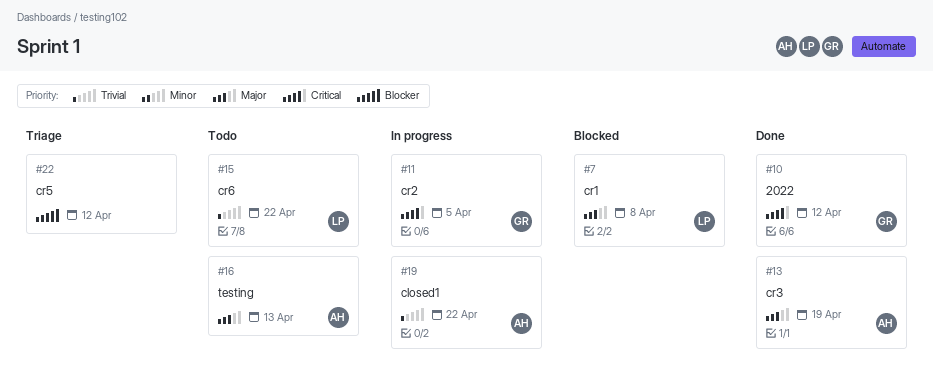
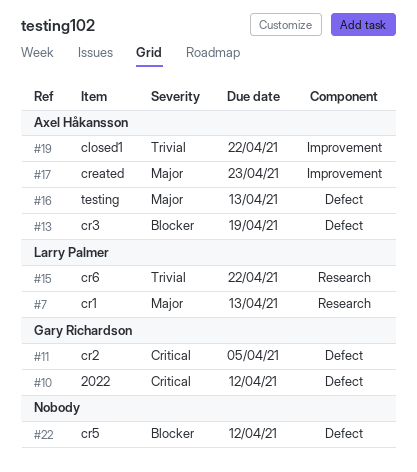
#7, due: Apr 8 -> Apr 13
#13, priority: Major -> Blocker
#17: none -> present

